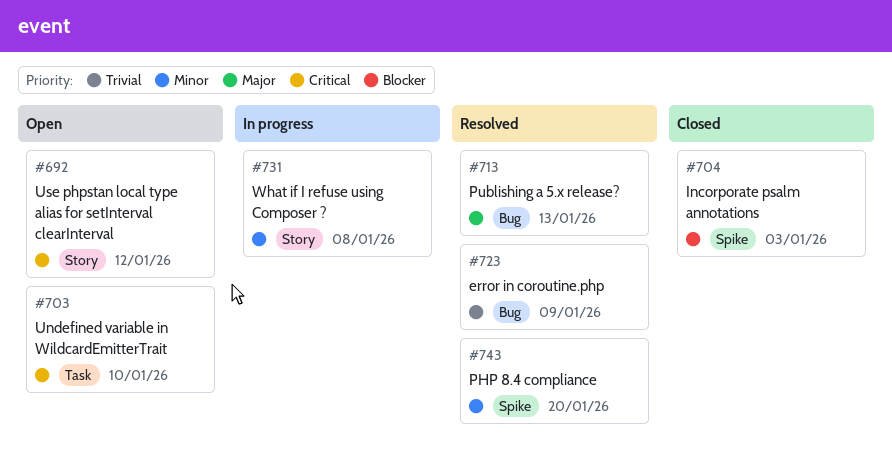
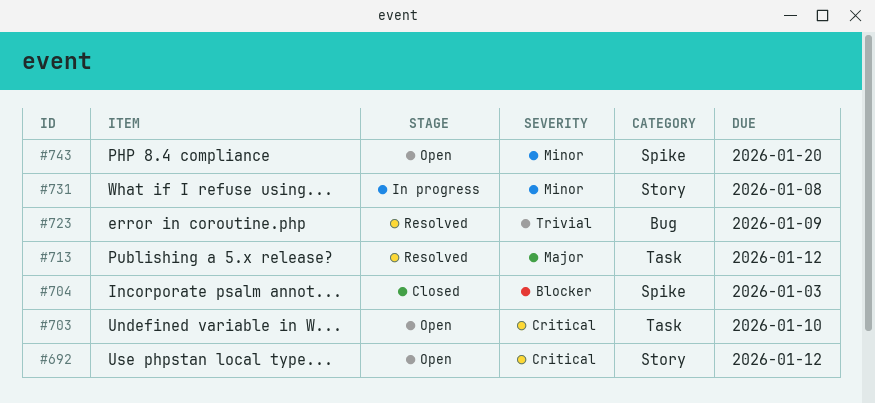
#713, label: Bug -> Task
#713, due: Jan 13 -> Jan 12
#743, status: Resolved -> Open

